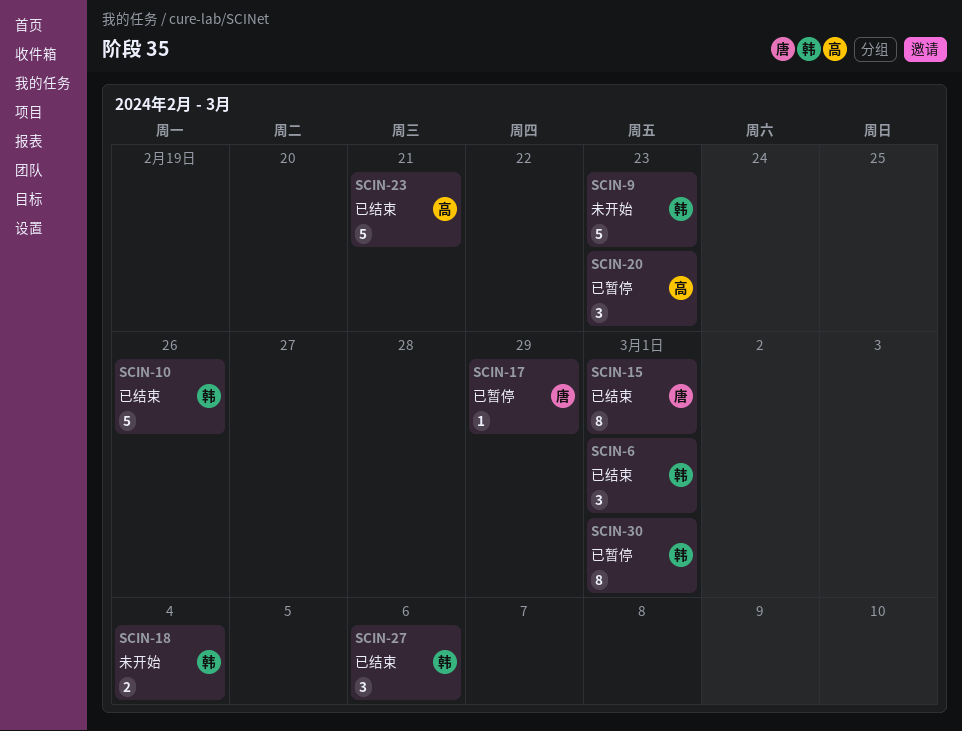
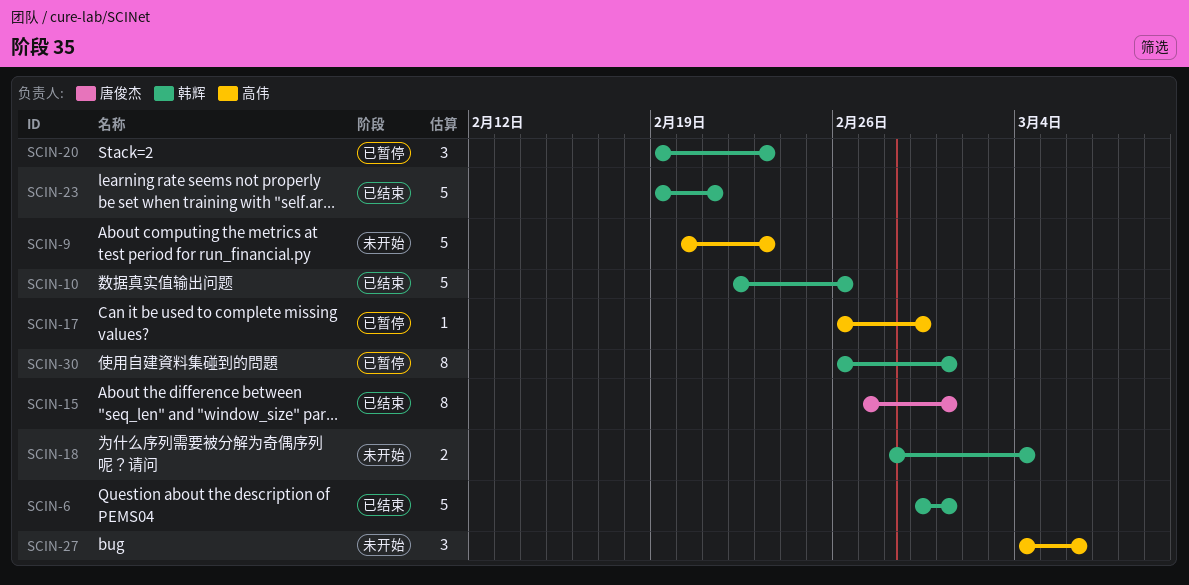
SCIN-6, estimate: 3 -> 5
SCIN-9, owner: 韩辉 -> 高伟
SCIN-17, owner: 唐俊杰 -> 高伟
SCIN-20, owner: 高伟 -> 韩辉
SCIN-23, owner: 高伟 -> 韩辉
SCIN-27, status: 已结束 -> 未开始
SCIN-27, owner: 韩辉 -> 高伟

